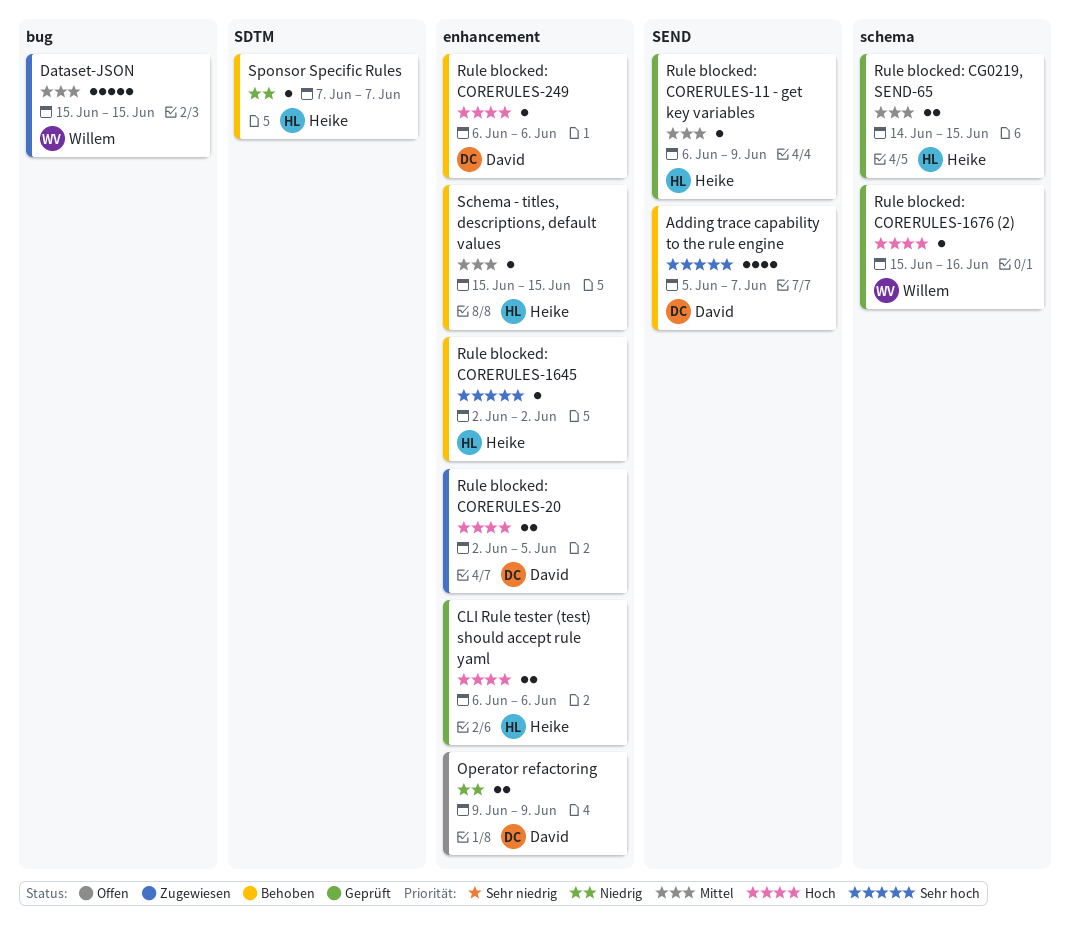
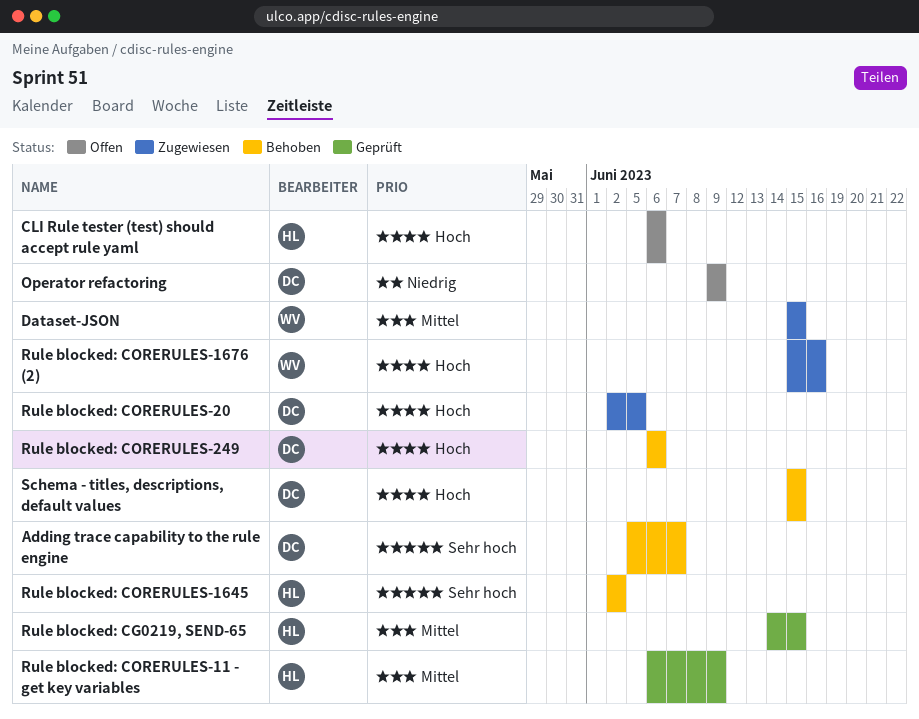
CLI Rule tester (test) should accept rule yaml, status: Geprüft -> Offen
Rule blocked: CORERULES-1676 (2), status: Geprüft -> Zugewiesen
Schema - titles, descriptions, default values, owner: Heike -> David
Schema - titles, descriptions, default values, priority: Mittel -> Hoch
Sponsor Specific Rules: present -> none

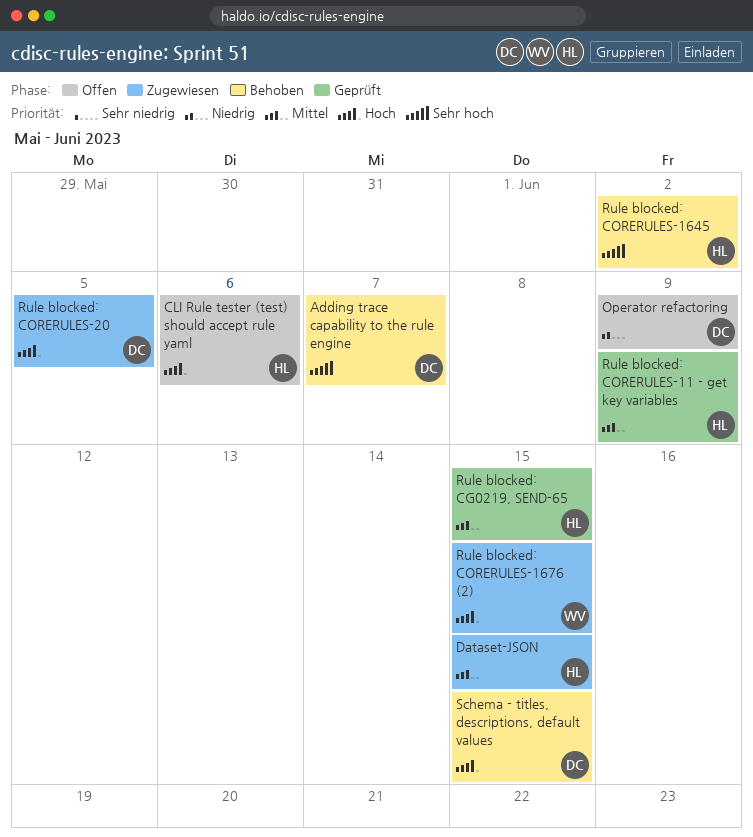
Dataset-JSON, owner: WV -> HL
Rule blocked: CORERULES-1676 (2), due: Jun 16 -> Jun 15
Rule blocked: CORERULES-249: present -> none

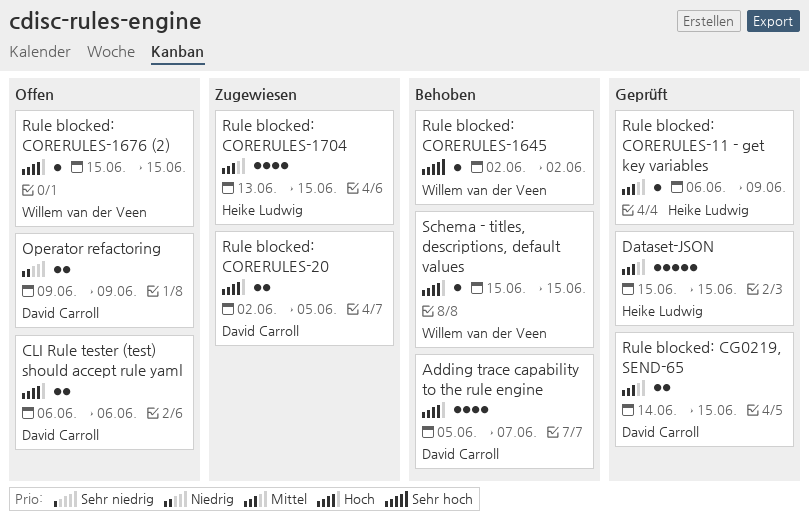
Adding trace capability to the rule engine, priority: Sehr hoch -> Hoch
CLI Rule tester (test) should accept rule yaml, owner: Heike Ludwig -> David Carroll
Dataset-JSON, status: Zugewiesen -> Geprüft
Rule blocked: CG0219, SEND-65, owner: Heike Ludwig -> David Carroll
Rule blocked: CORERULES-1645, owner: Heike Ludwig -> Willem van der Veen
Rule blocked: CORERULES-1676 (2), status: Zugewiesen -> Offen
Rule blocked: CORERULES-1704: none -> present
Schema - titles, descriptions, default values, owner: David Carroll -> Willem van der Veen

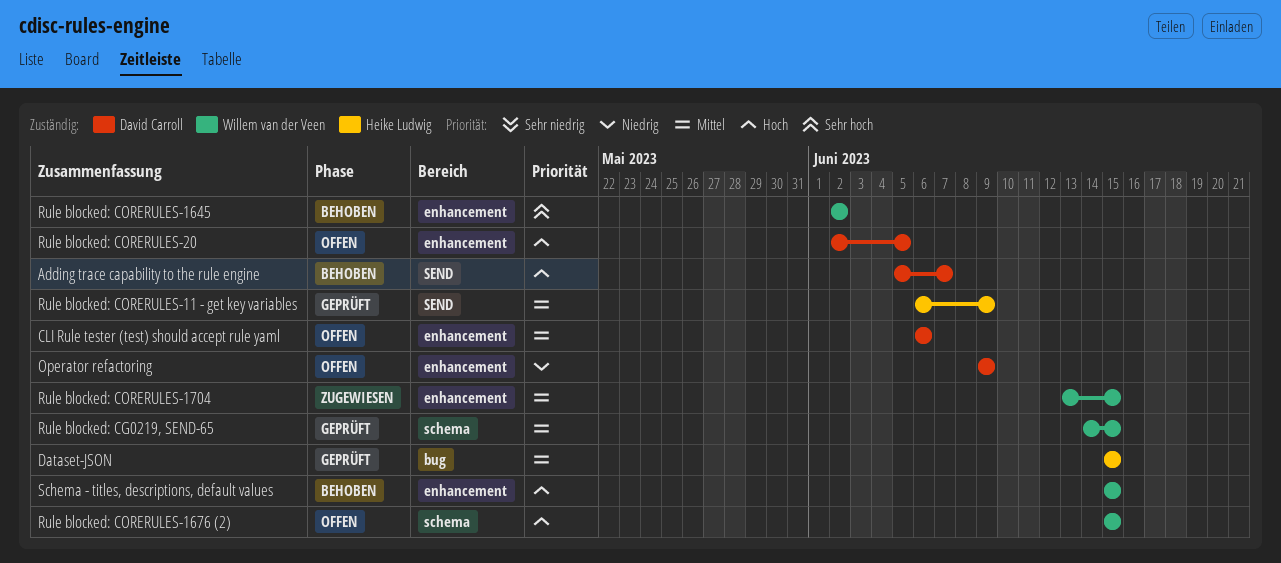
CLI Rule tester (test) should accept rule yaml, priority: Hoch -> Mittel
Rule blocked: CG0219, SEND-65, owner: David Carroll -> Willem van der Veen
Rule blocked: CORERULES-1704, owner: Heike Ludwig -> Willem van der Veen
Rule blocked: CORERULES-20, status: Zugewiesen -> Offen

